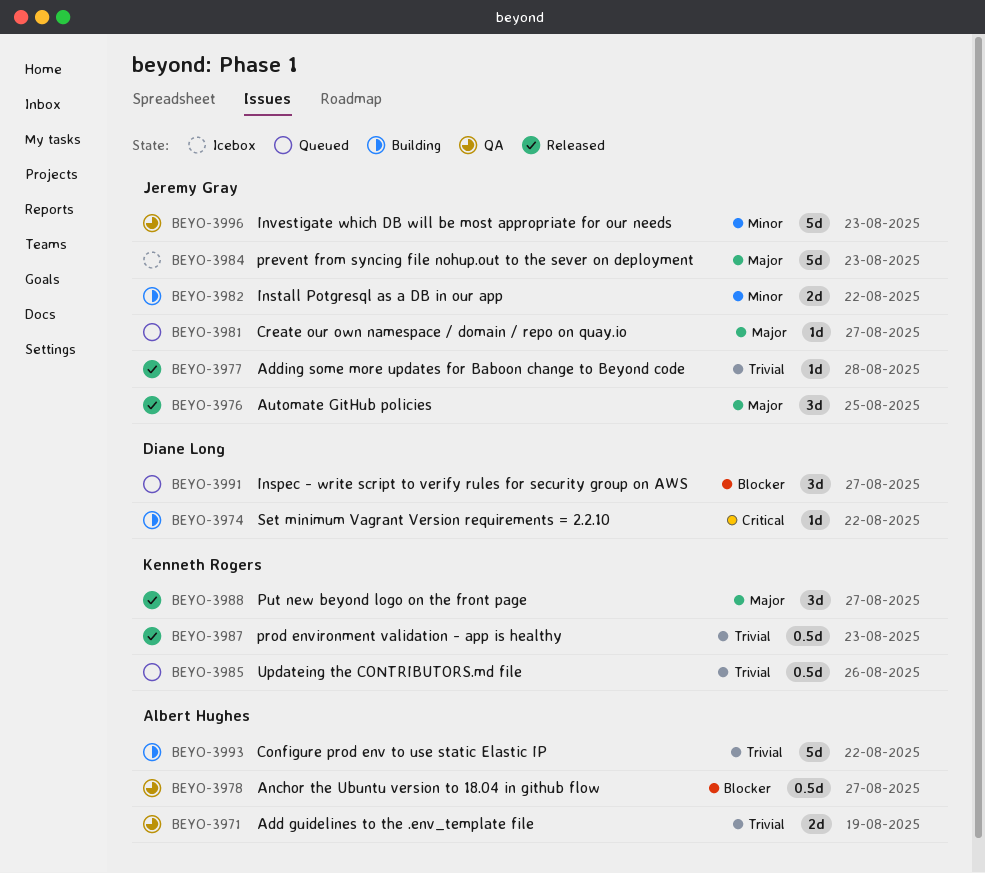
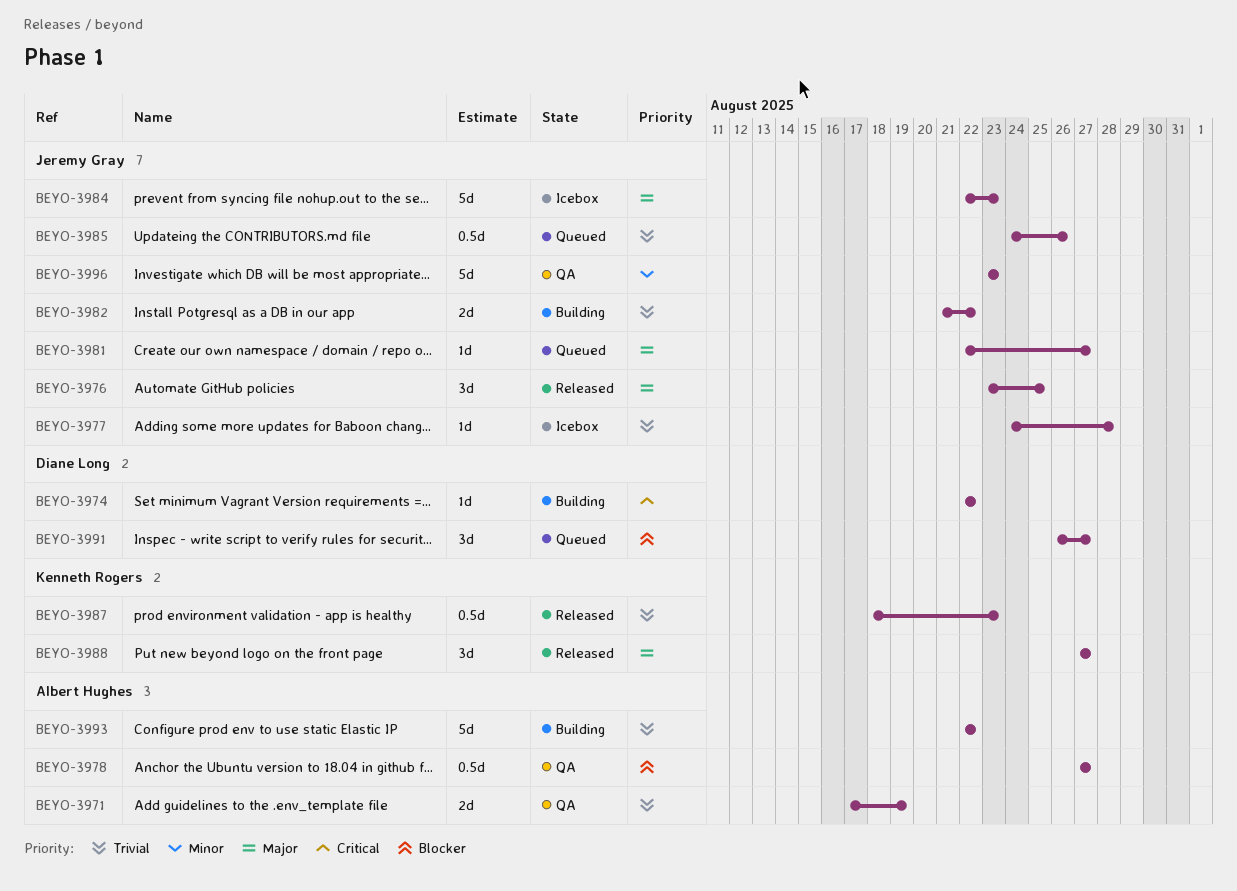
BEYO-3977, status: Released -> Icebox
BEYO-3982, priority: Minor -> Trivial
BEYO-3985, owner: Kenneth Rogers -> Jeremy Gray

